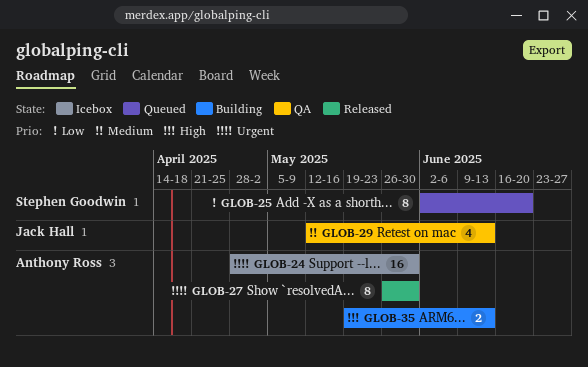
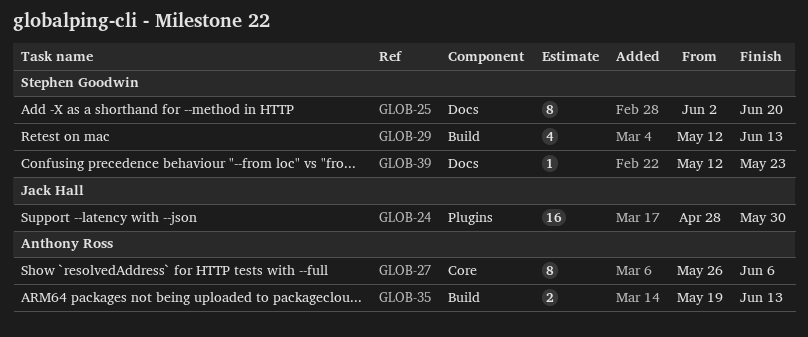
GLOB-24, owner: Anthony Ross -> Jack Hall
GLOB-27, due: May 30 -> Jun 6
GLOB-29, owner: Jack Hall -> Stephen Goodwin
GLOB-39: none -> present

